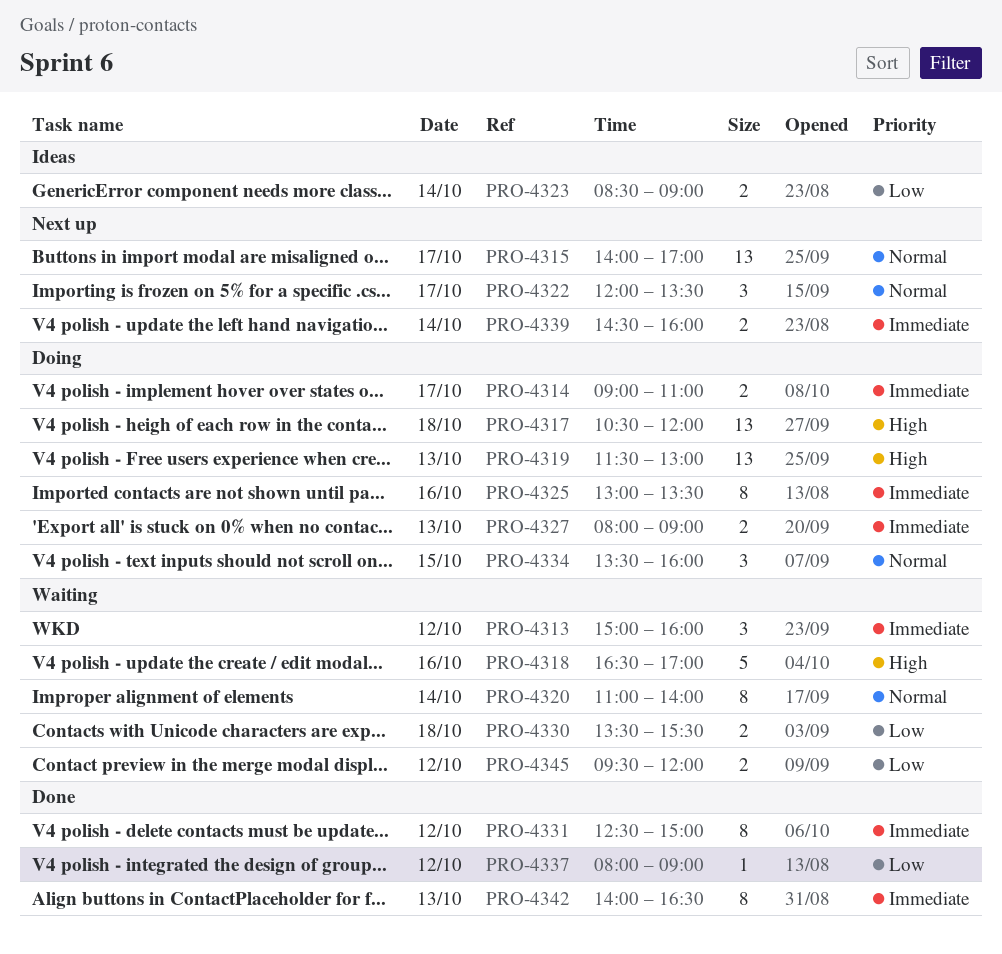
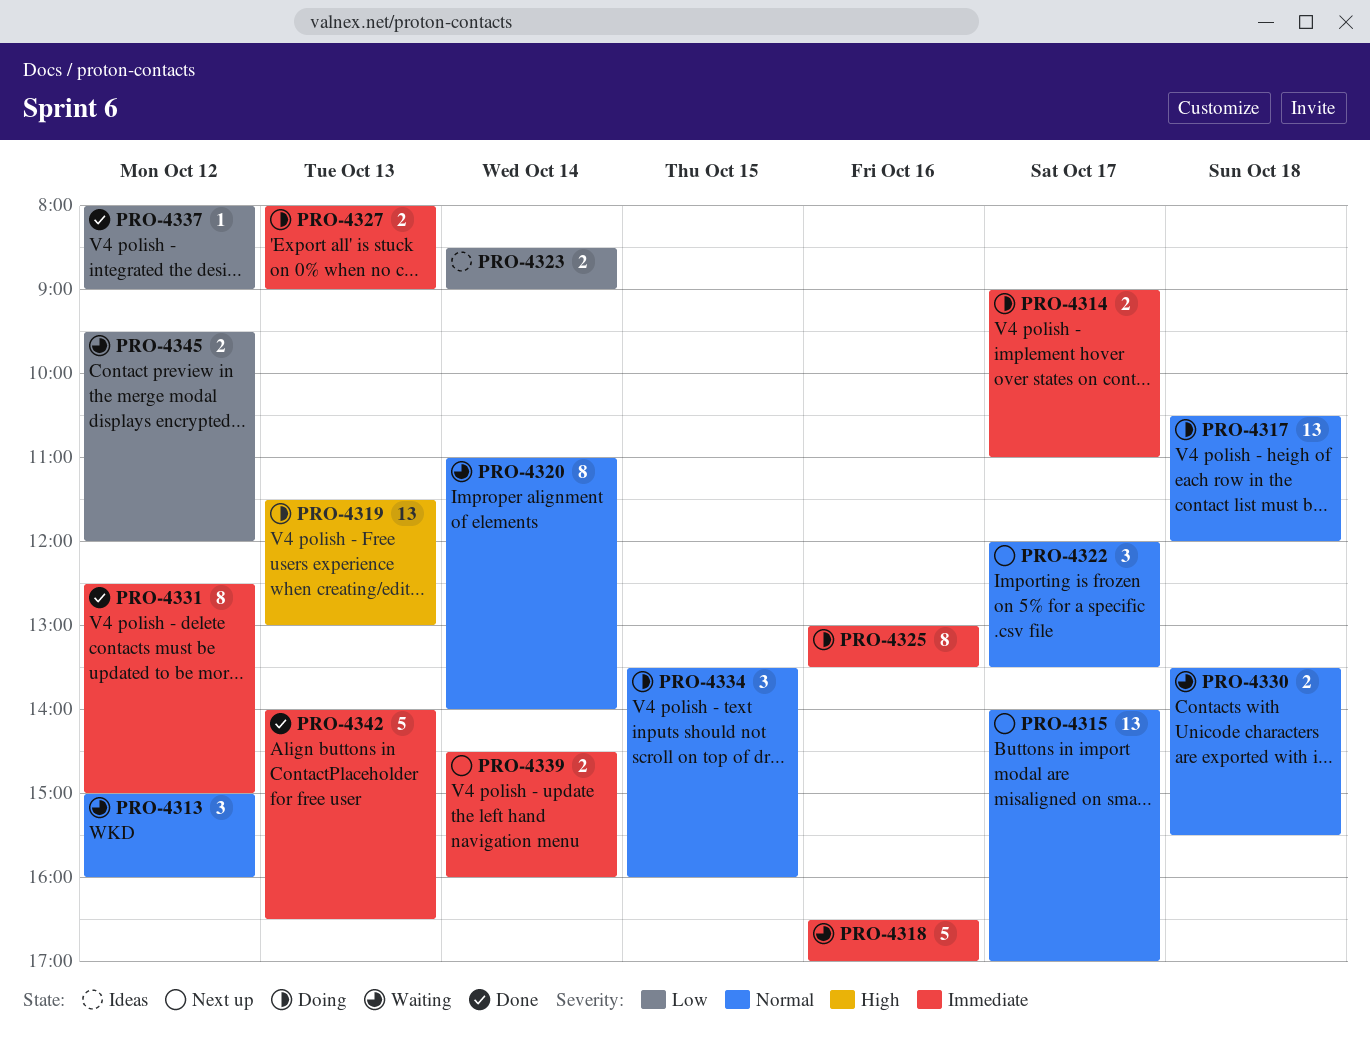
PRO-4313, priority: Immediate -> Normal
PRO-4317, priority: High -> Normal
PRO-4318, priority: High -> Immediate
PRO-4330, priority: Low -> Normal
PRO-4342, estimate: 8 -> 5

